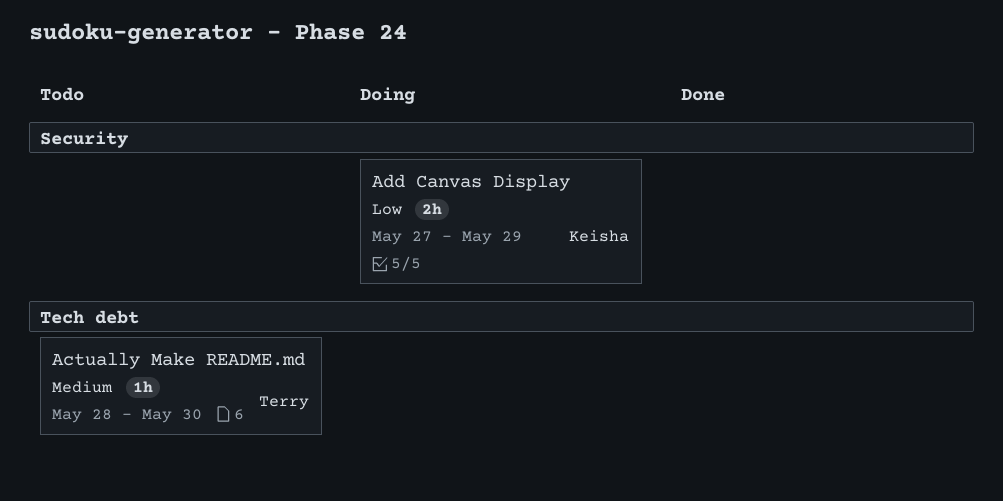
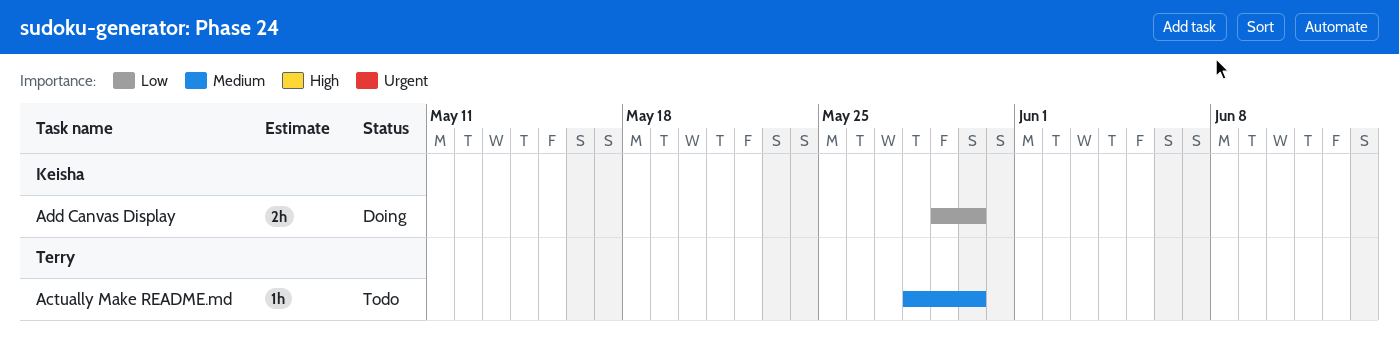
Add Canvas Display, start: May 27 -> May 29
Add Canvas Display, due: May 29 -> May 30

